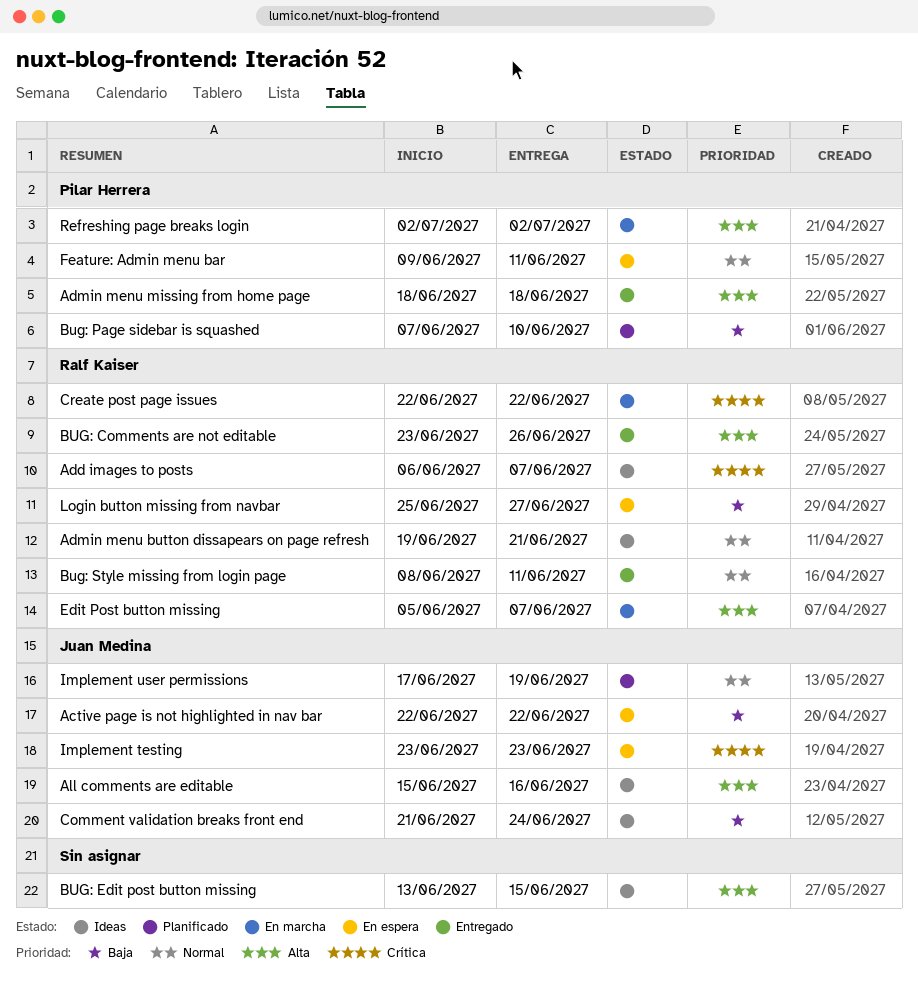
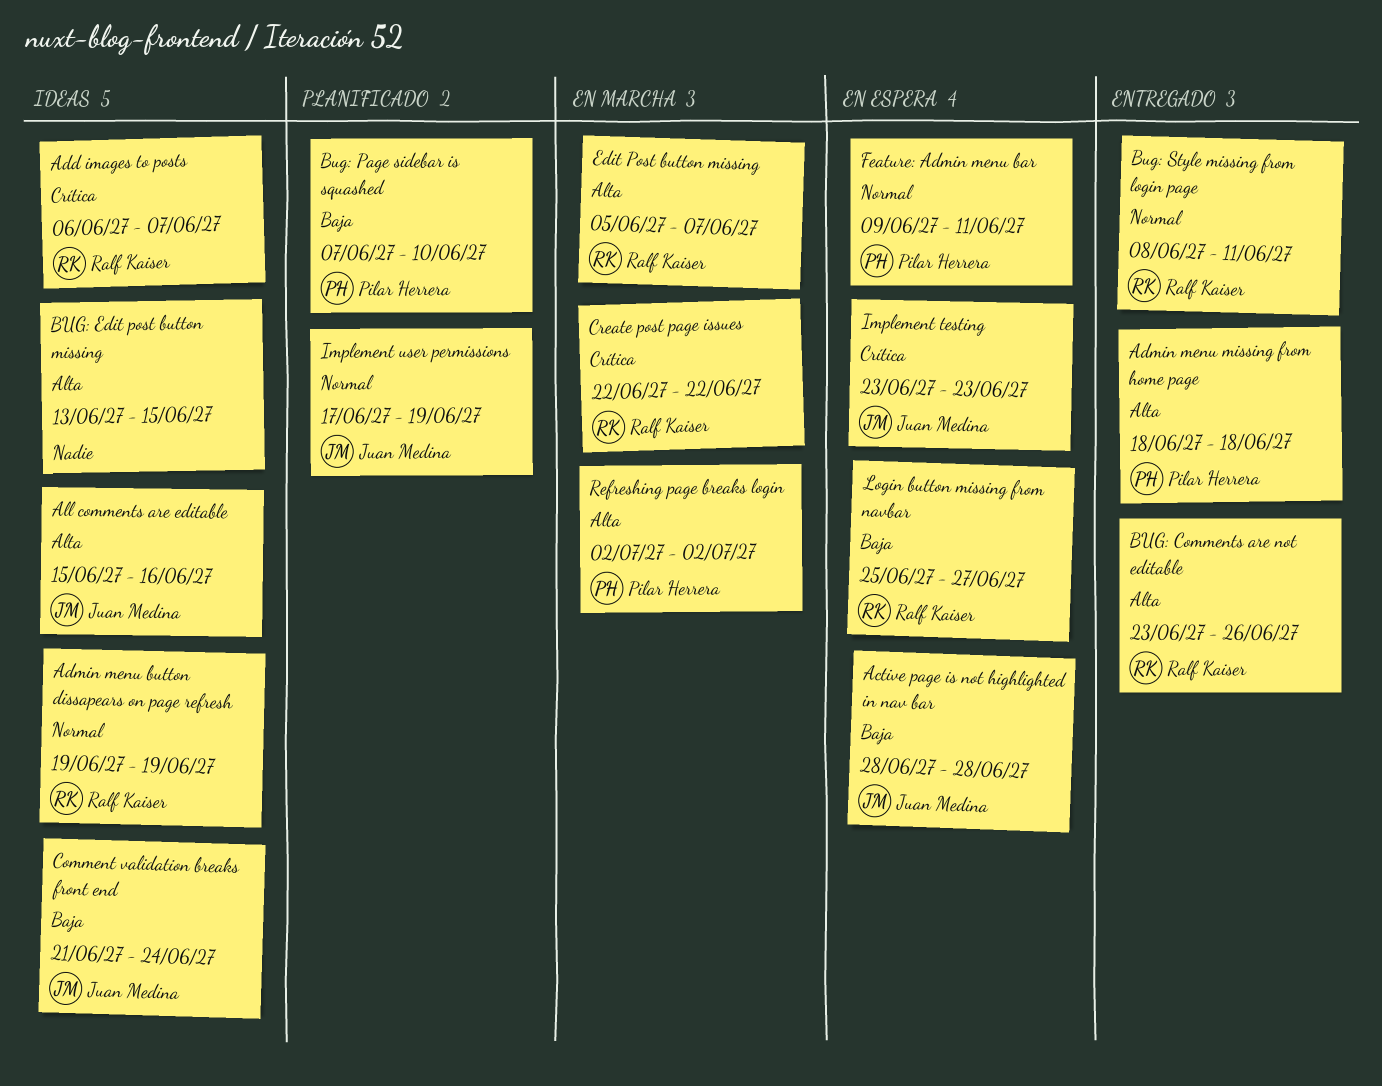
Active page is not highlighted in nav bar, start: Jun 22 -> Jun 28
Active page is not highlighted in nav bar, due: Jun 22 -> Jun 28
Admin menu button dissapears on page refresh, due: Jun 21 -> Jun 19

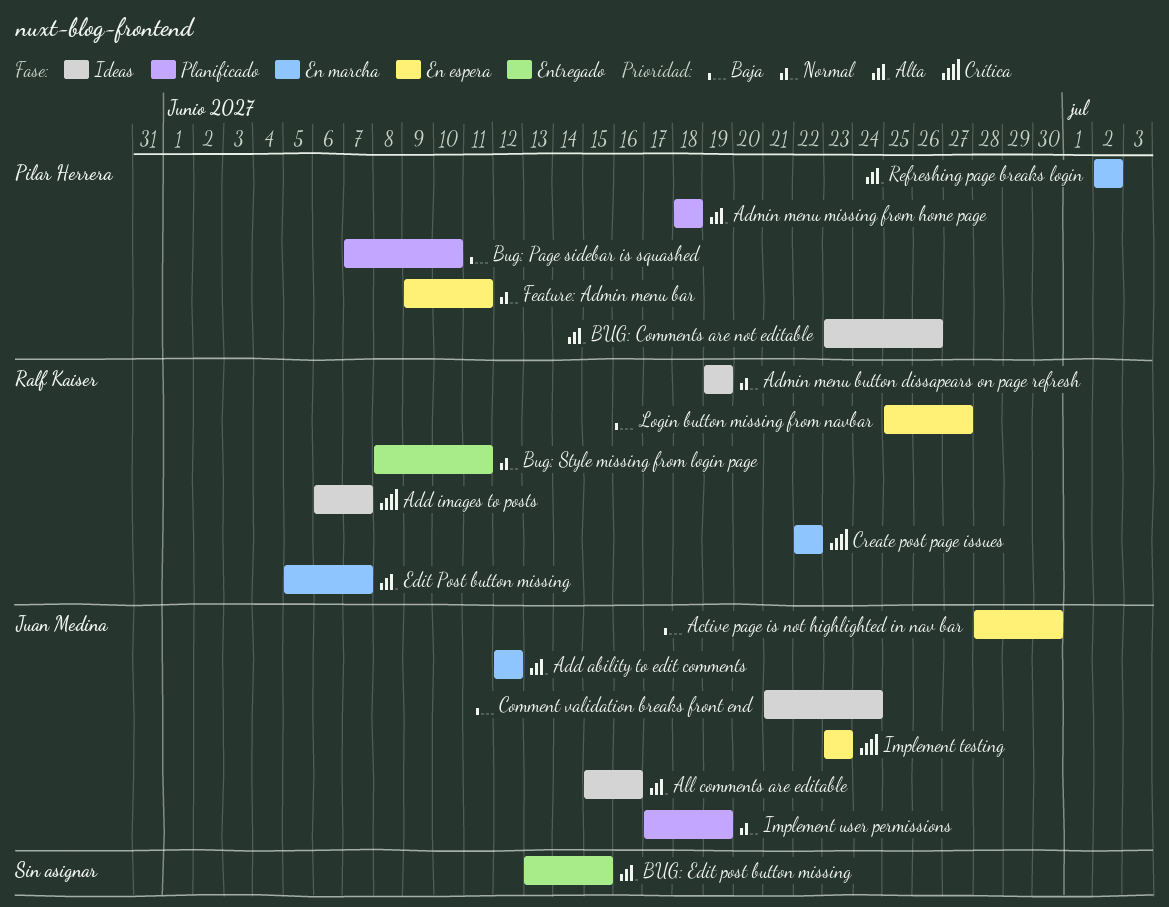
Active page is not highlighted in nav bar, due: Jun 28 -> Jun 30
Add ability to edit comments: none -> present
Admin menu missing from home page, status: Entregado -> Planificado
BUG: Comments are not editable, status: Entregado -> Ideas
BUG: Comments are not editable, owner: Ralf Kaiser -> Pilar Herrera
BUG: Edit post button missing, status: Ideas -> Entregado

